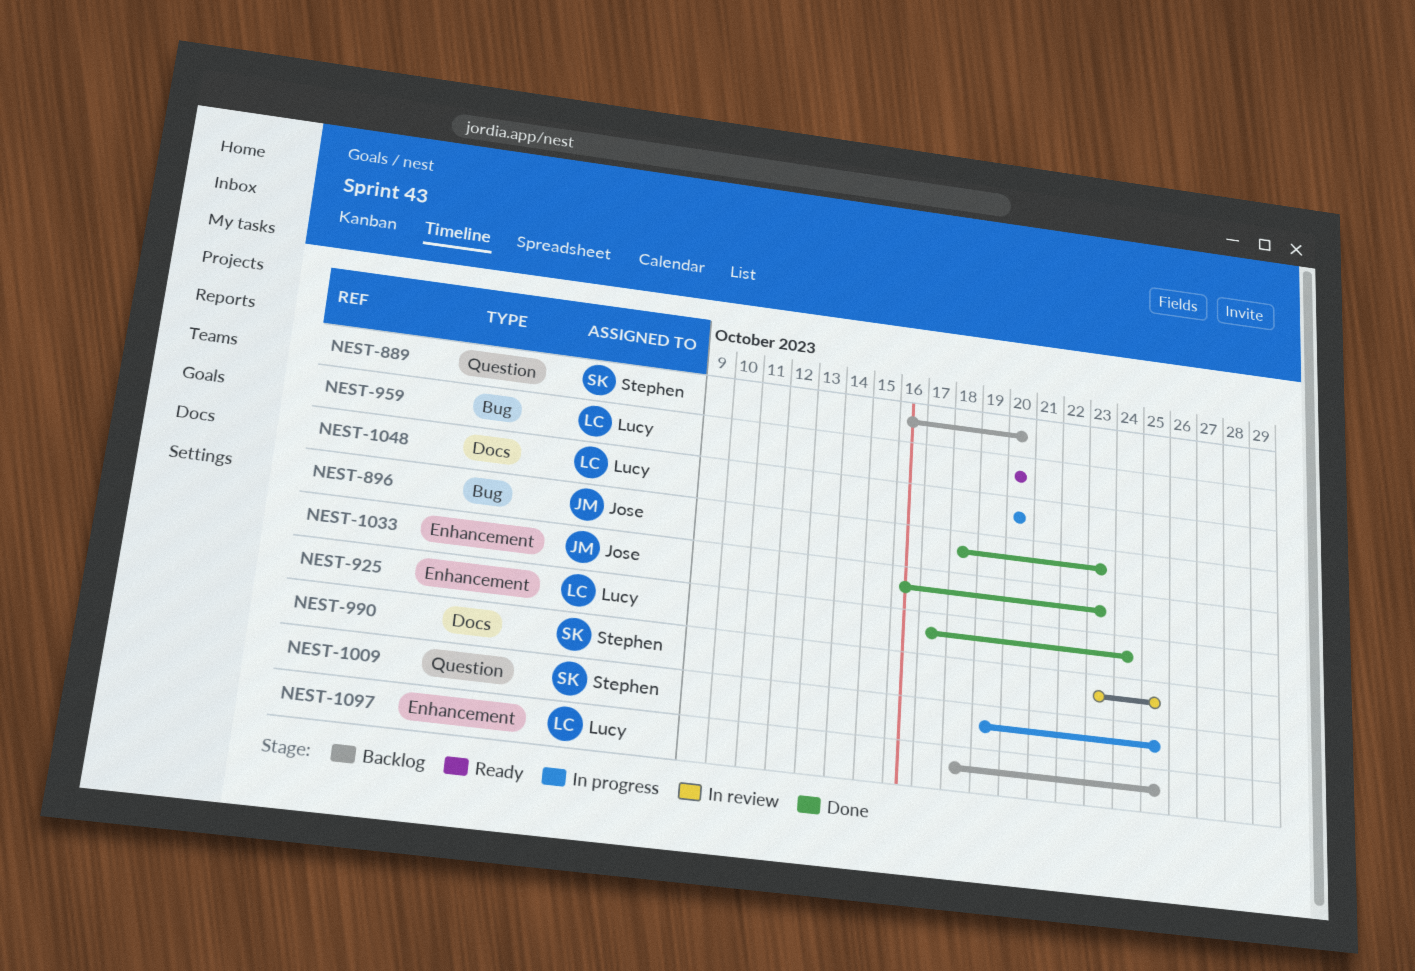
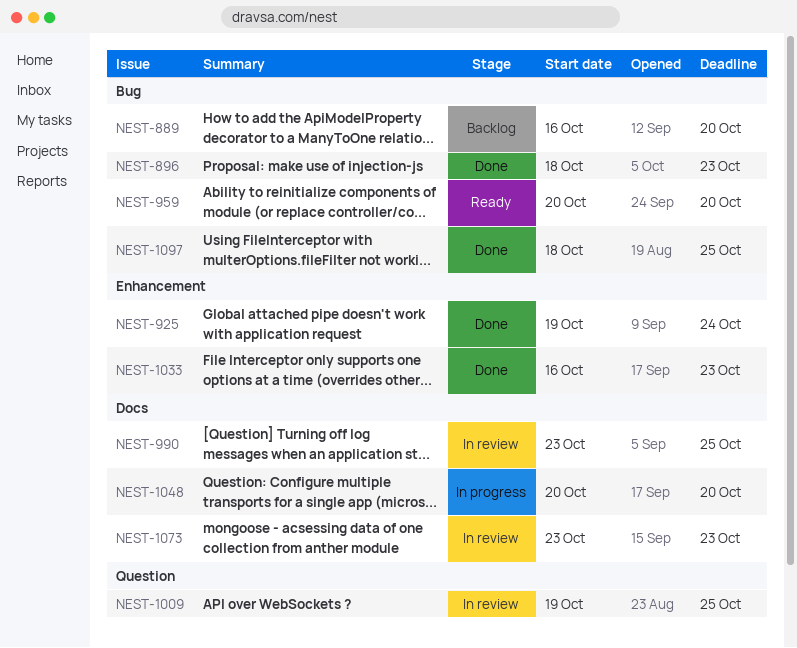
NEST-889, label: Question -> Bug
NEST-925, start: Oct 17 -> Oct 19
NEST-1009, status: In progress -> In review
NEST-1073: none -> present
NEST-1097, status: Backlog -> Done
NEST-1097, label: Enhancement -> Bug

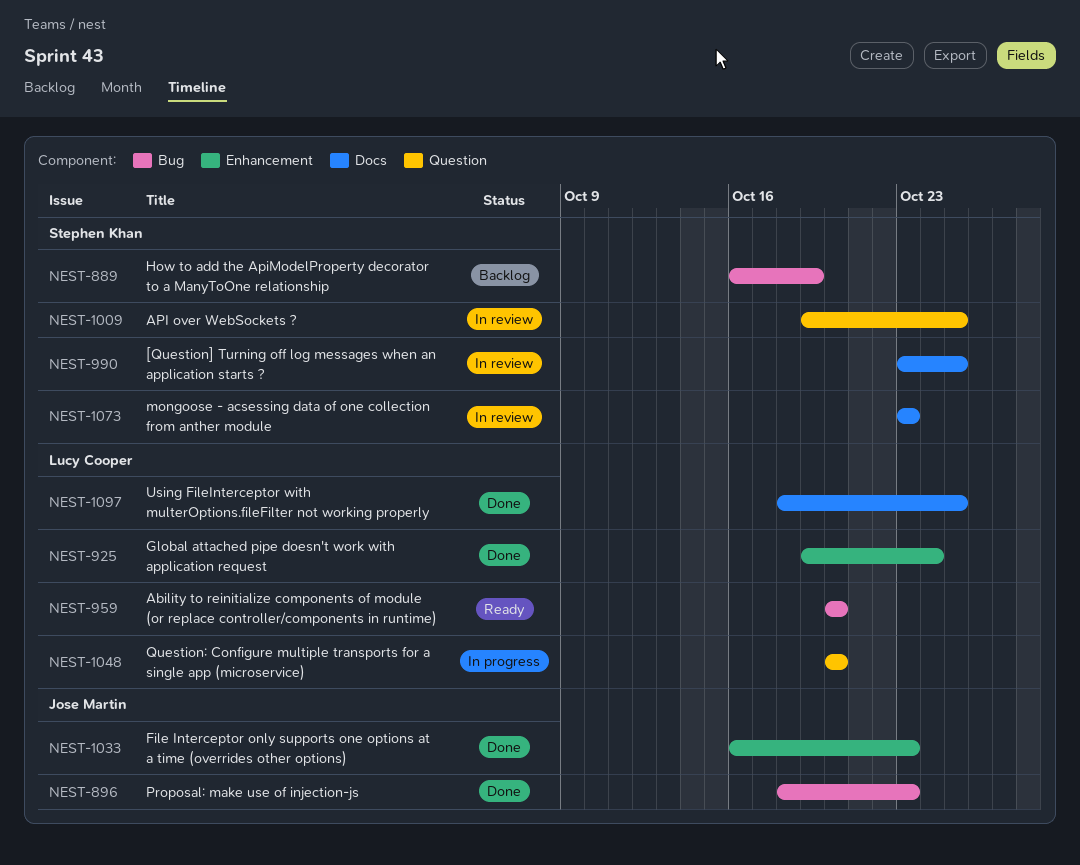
NEST-889, due: Oct 20 -> Oct 19
NEST-1048, label: Docs -> Question
NEST-1097, label: Bug -> Docs

